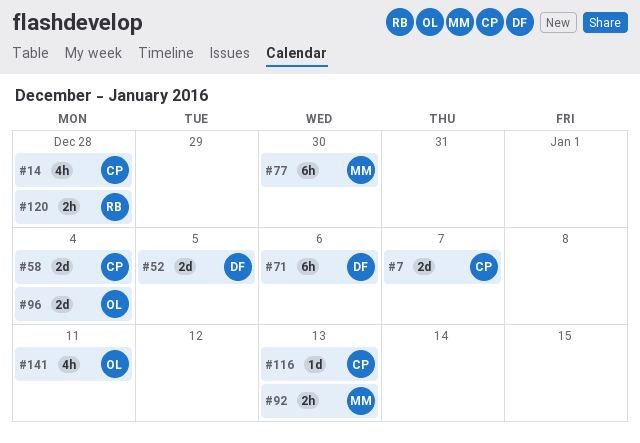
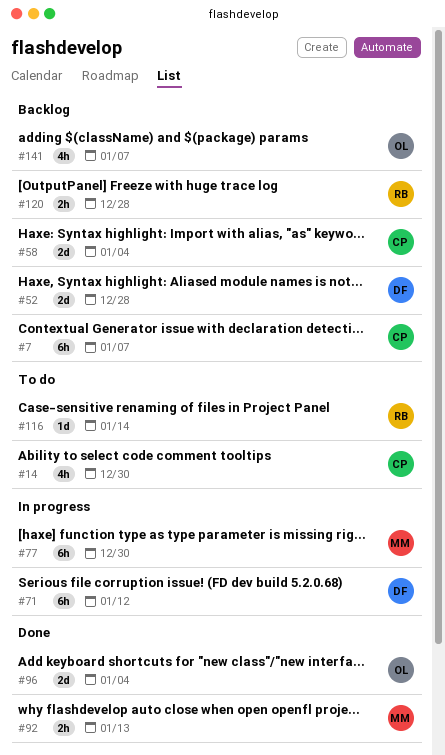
#7, estimate: 2d -> 6h
#14, due: Dec 28 -> Dec 30
#52, due: Jan 5 -> Dec 28
#71, due: Jan 6 -> Jan 12
#116, owner: CP -> RB
#116, due: Jan 13 -> Jan 14
#141, due: Jan 11 -> Jan 7

